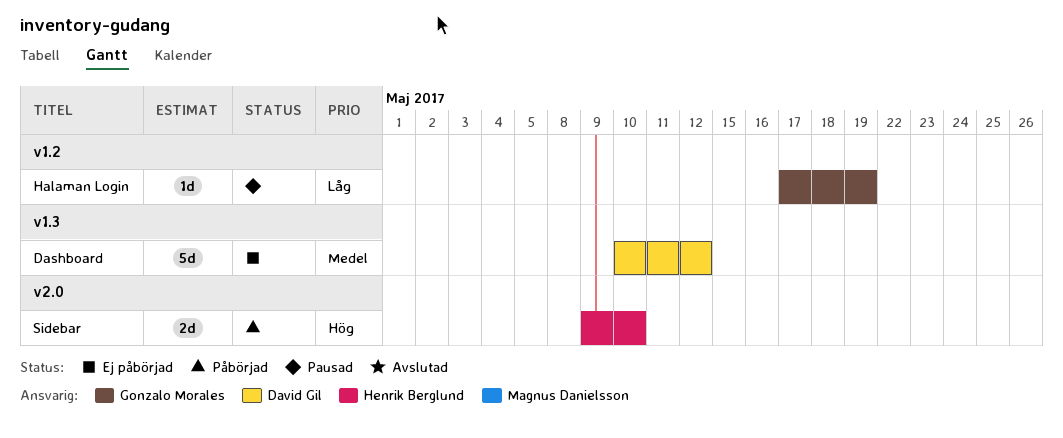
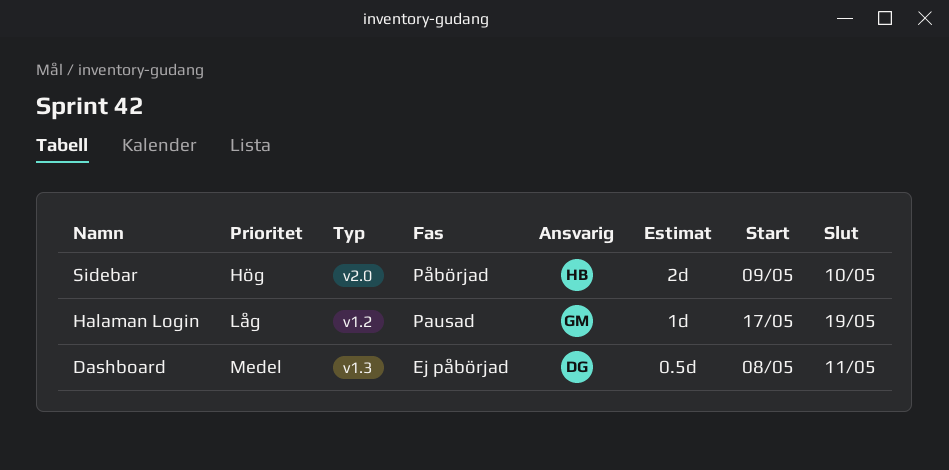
Dashboard, estimate: 5d -> 0.5d
Dashboard, start: May 10 -> May 8
Dashboard, due: May 12 -> May 11

